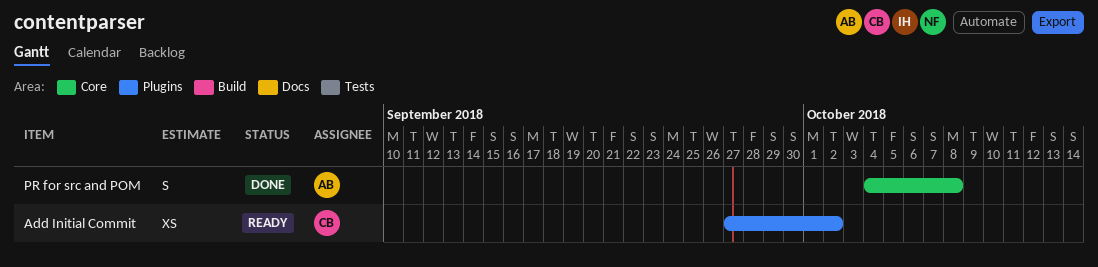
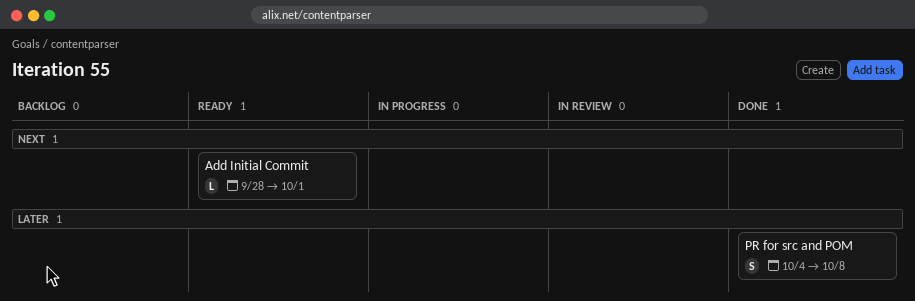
Add Initial Commit, estimate: XS -> L
Add Initial Commit, start: Sep 27 -> Sep 28
Add Initial Commit, due: Oct 2 -> Oct 1

